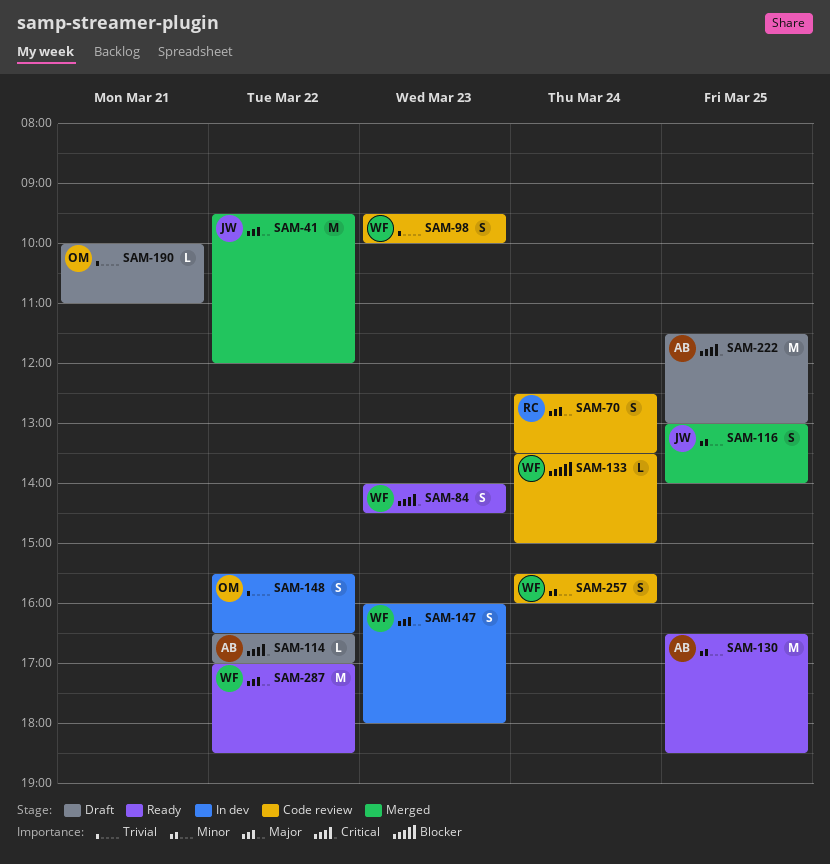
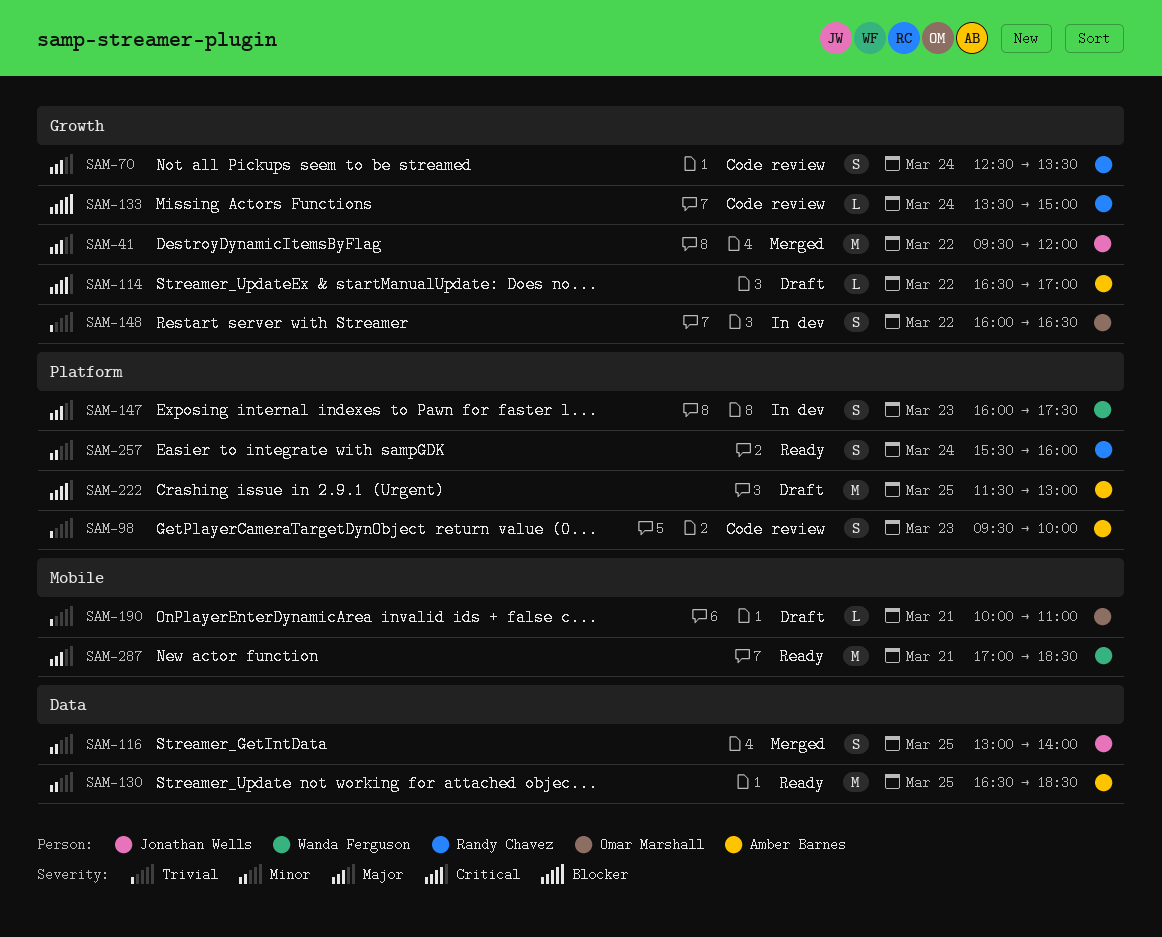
SAM-84: present -> none
SAM-98, owner: Wanda Ferguson -> Amber Barnes
SAM-133, owner: Wanda Ferguson -> Randy Chavez
SAM-147, ends: 18:00 -> 17:30
SAM-148, begins: 15:30 -> 16:00
SAM-257, status: Code review -> Ready
SAM-257, owner: Wanda Ferguson -> Randy Chavez
SAM-287, day: Mar 22 -> Mar 21

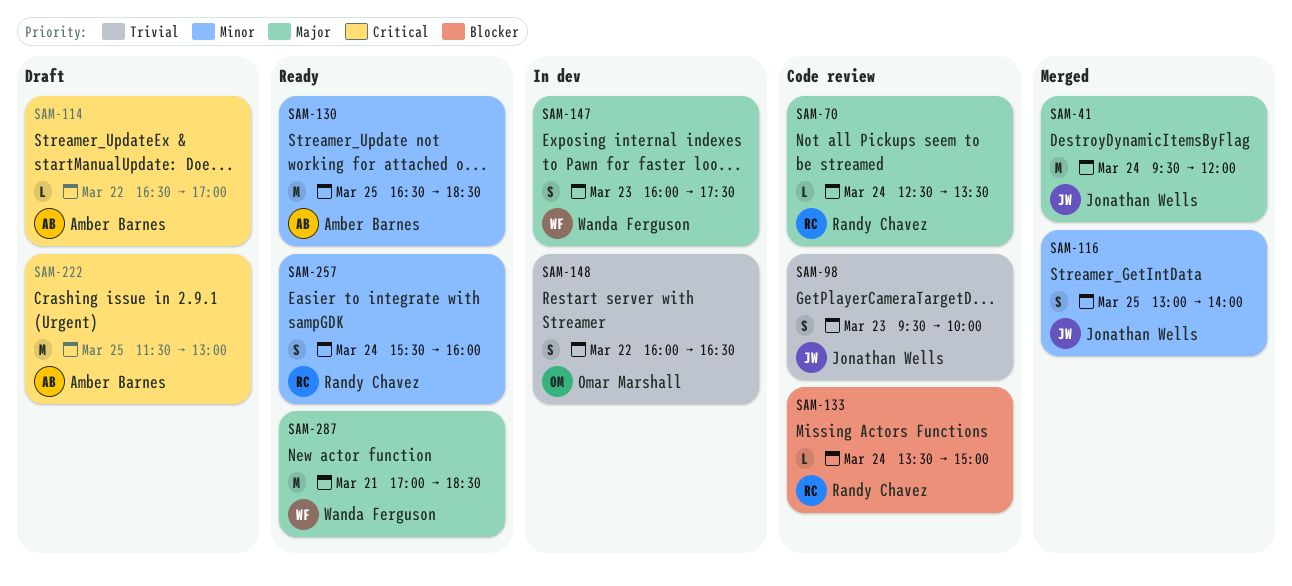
SAM-41, day: Mar 22 -> Mar 24
SAM-70, estimate: S -> L
SAM-98, owner: Amber Barnes -> Jonathan Wells
SAM-190: present -> none

